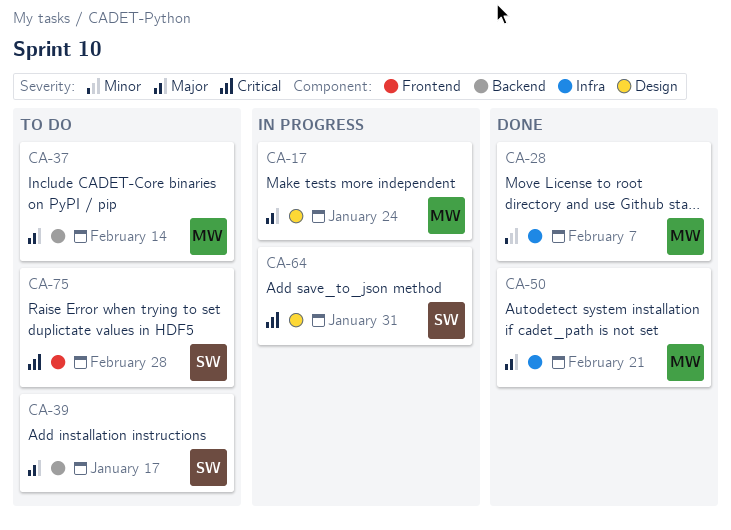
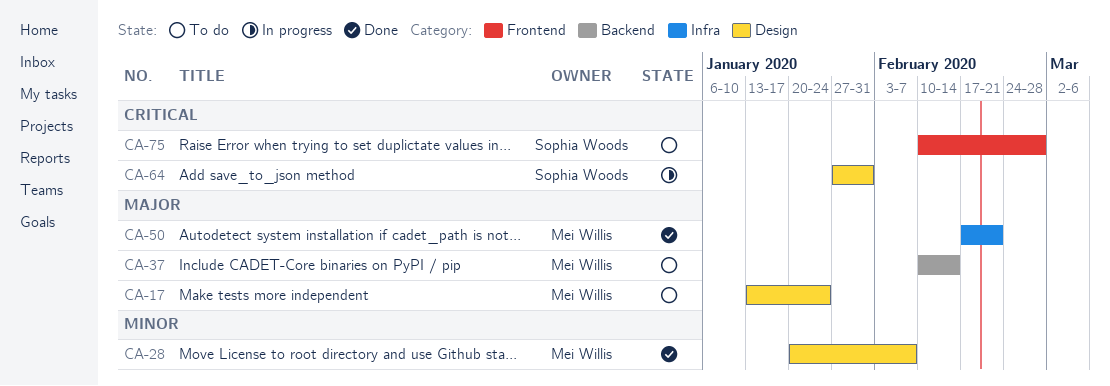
CA-17, status: In progress -> To do
CA-28, label: Infra -> Design
CA-39: present -> none

